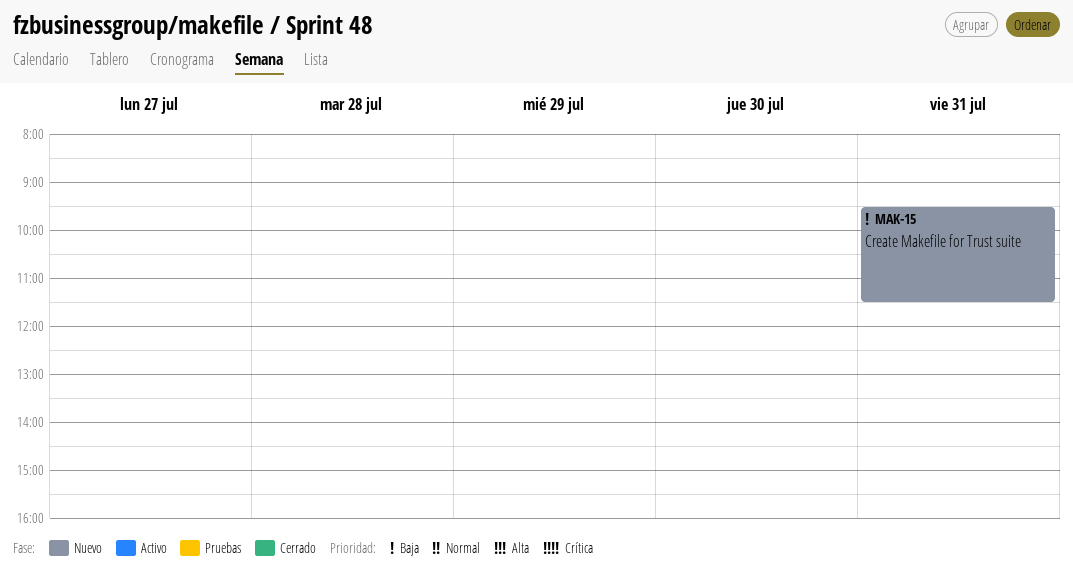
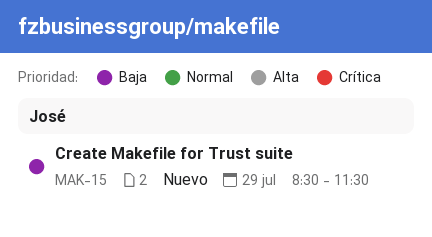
MAK-15, day: Jul 31 -> Jul 29
MAK-15, begins: 09:30 -> 08:30

